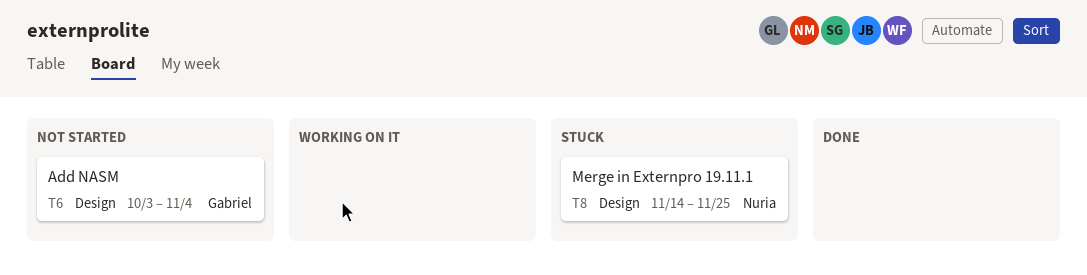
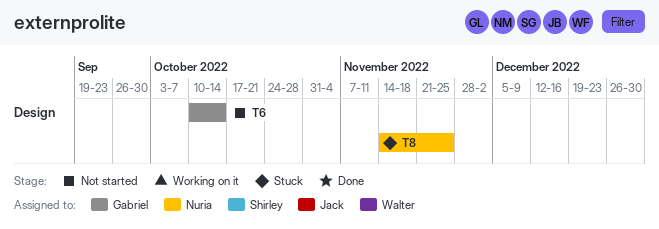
T6, start: Oct 3 -> Oct 10
T6, due: Nov 4 -> Oct 14

